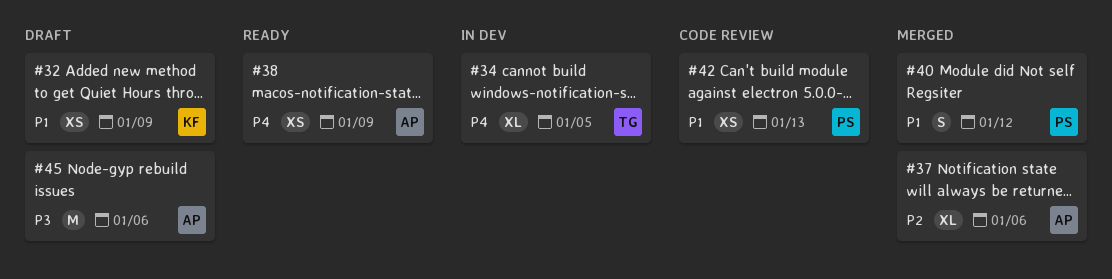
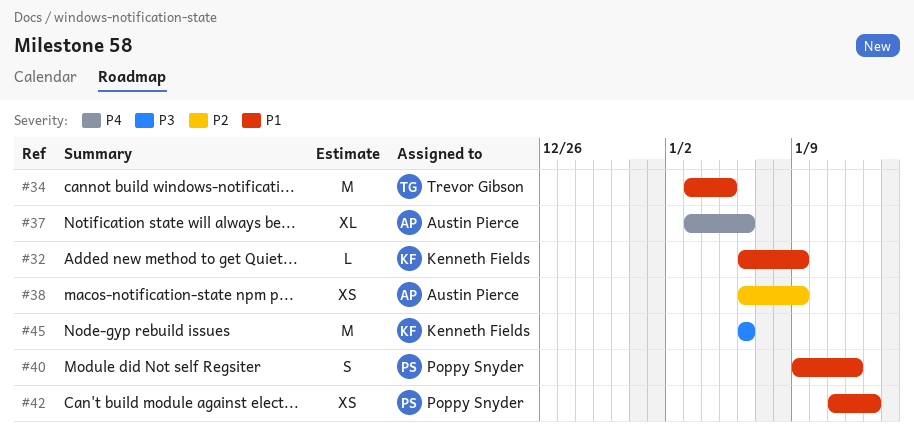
#32, estimate: XS -> L
#34, priority: P4 -> P1
#34, estimate: XL -> M
#37, priority: P2 -> P4
#38, priority: P4 -> P2
#45, owner: Austin Pierce -> Kenneth Fields

